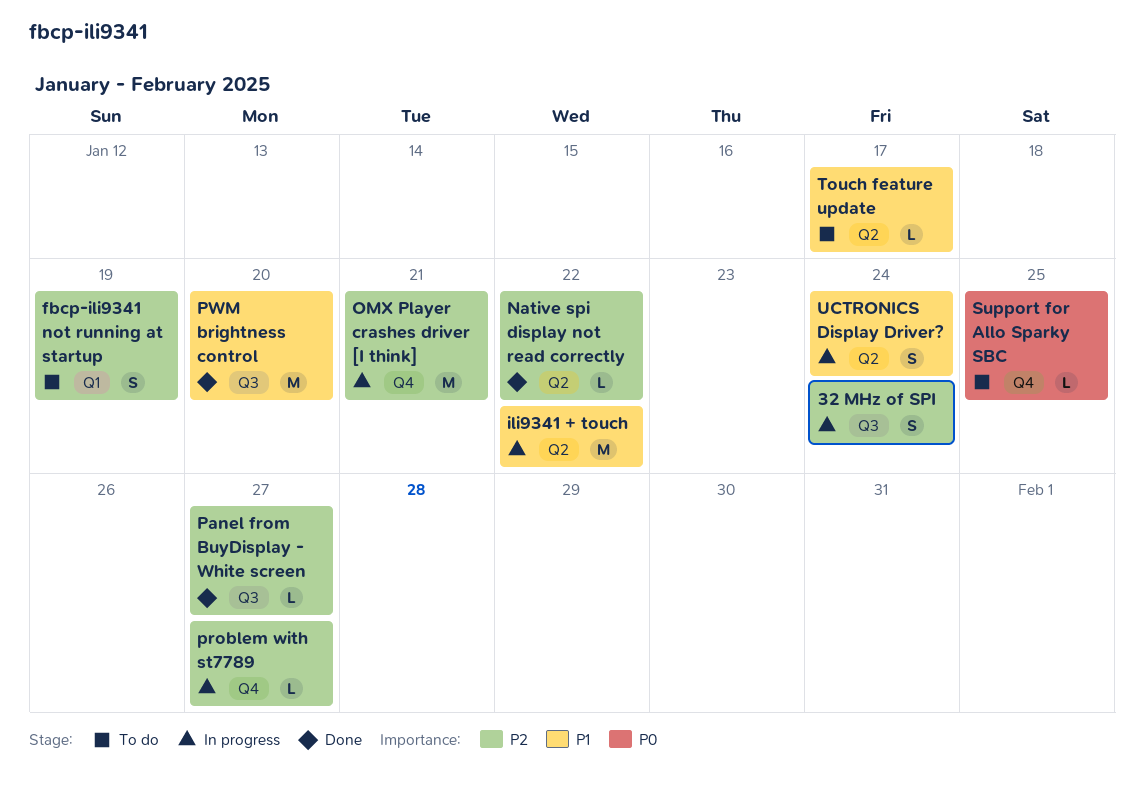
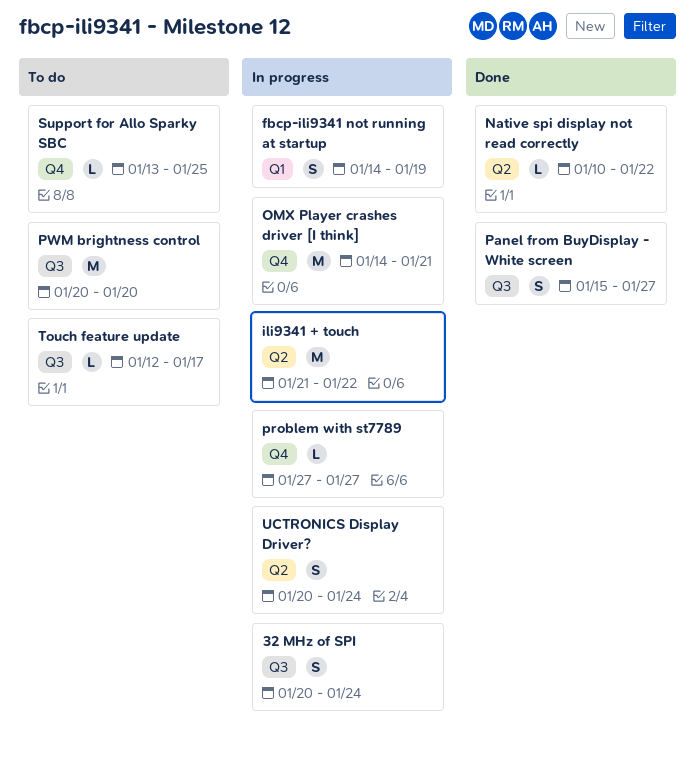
fbcp-ili9341 not running at startup, status: To do -> In progress
Panel from BuyDisplay - White screen, estimate: L -> S
PWM brightness control, status: Done -> To do
Touch feature update, label: Q2 -> Q3

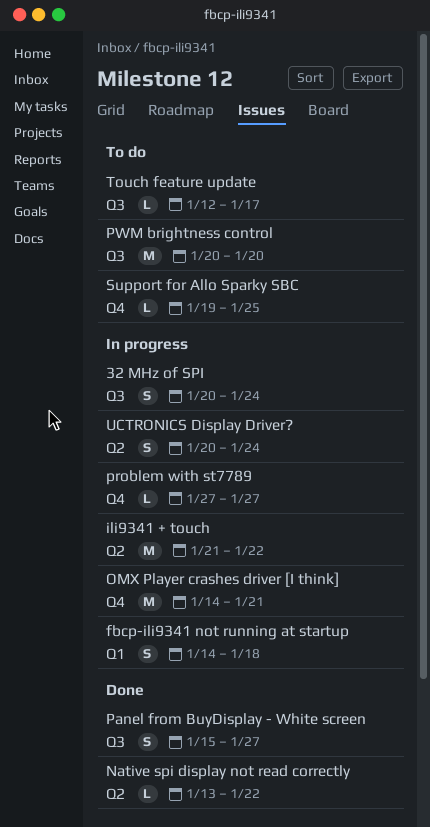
fbcp-ili9341 not running at startup, due: Jan 19 -> Jan 18
Native spi display not read correctly, start: Jan 10 -> Jan 13
Support for Allo Sparky SBC, start: Jan 13 -> Jan 19

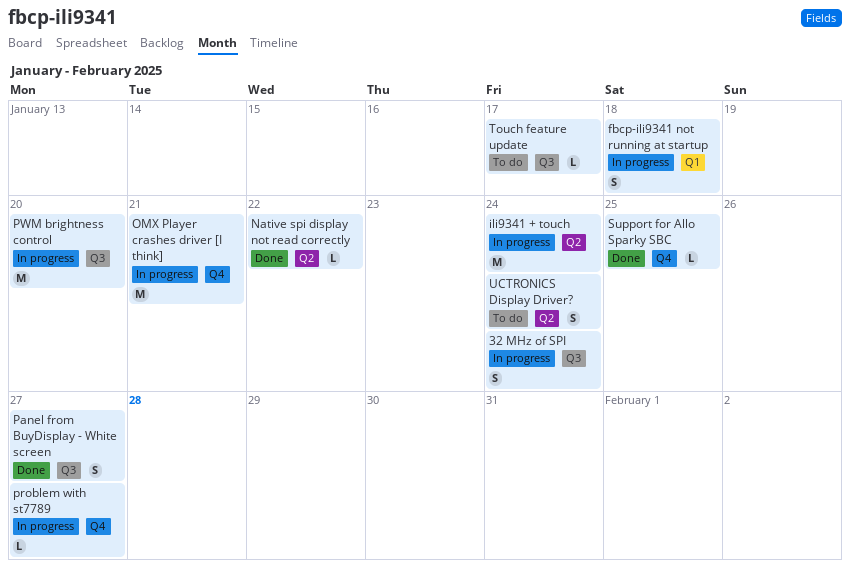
ili9341 + touch, due: Jan 22 -> Jan 24
PWM brightness control, status: To do -> In progress
Support for Allo Sparky SBC, status: To do -> Done
UCTRONICS Display Driver?, status: In progress -> To do

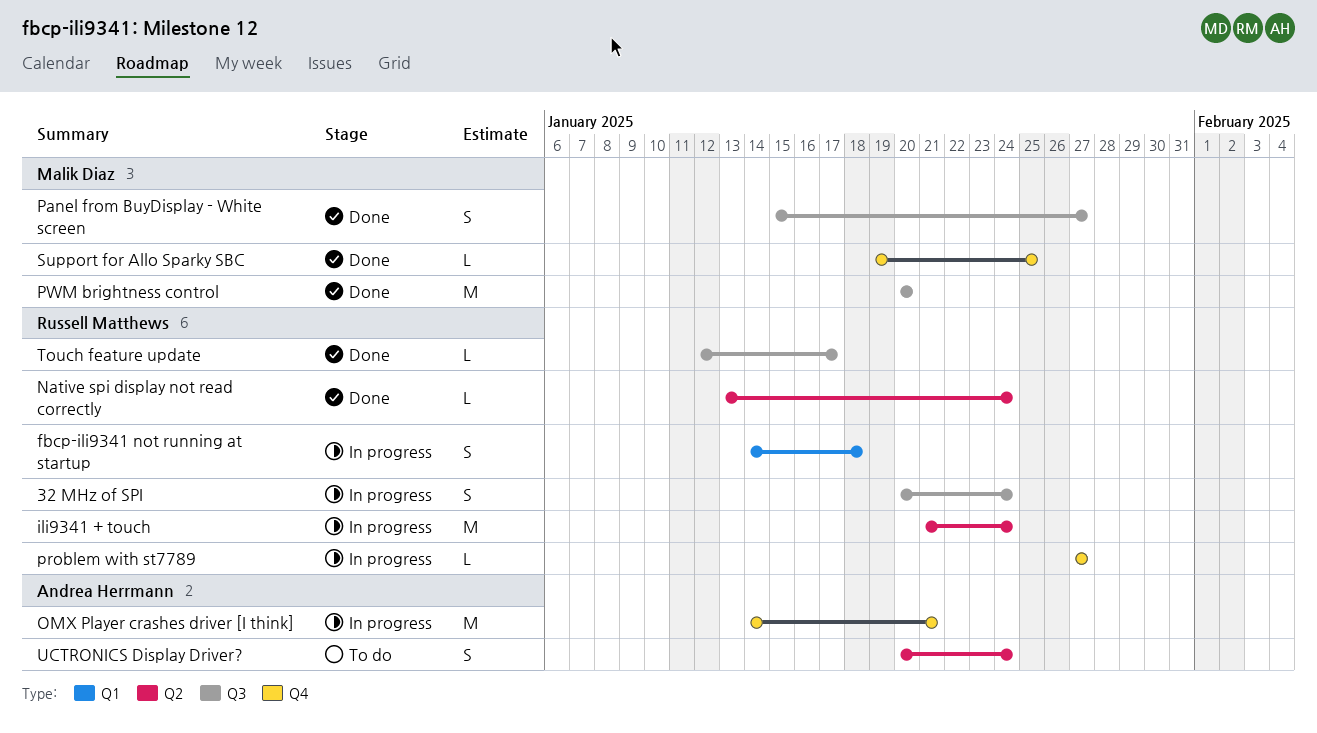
Native spi display not read correctly, due: Jan 22 -> Jan 24
PWM brightness control, status: In progress -> Done
Touch feature update, status: To do -> Done

